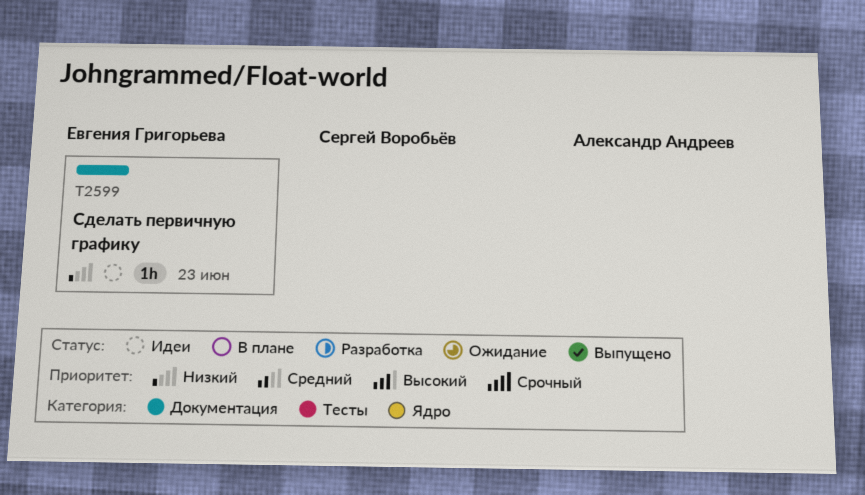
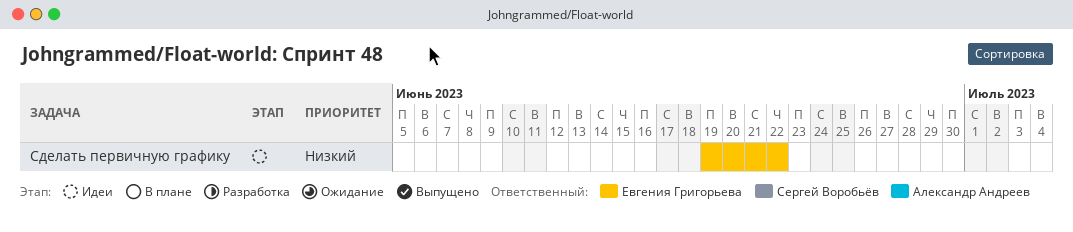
Сделать первичную графику, due: Jun 23 -> Jun 22

